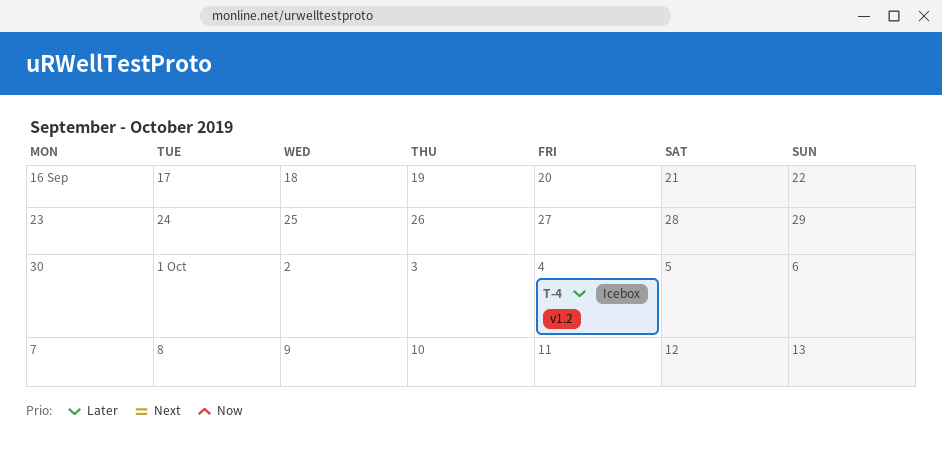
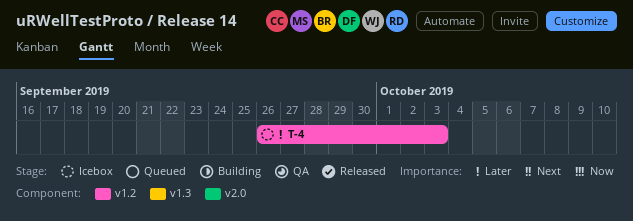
T-4, due: Oct 4 -> Oct 3

